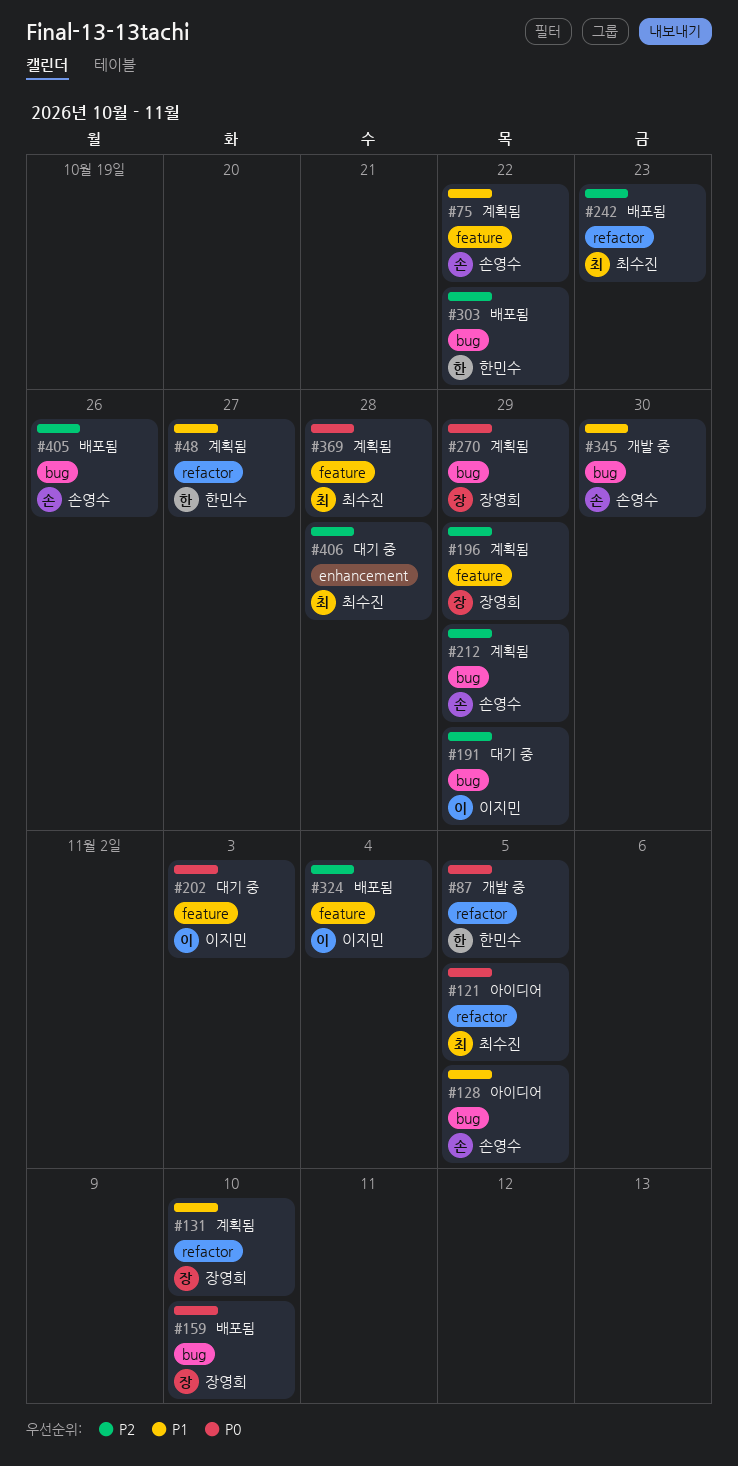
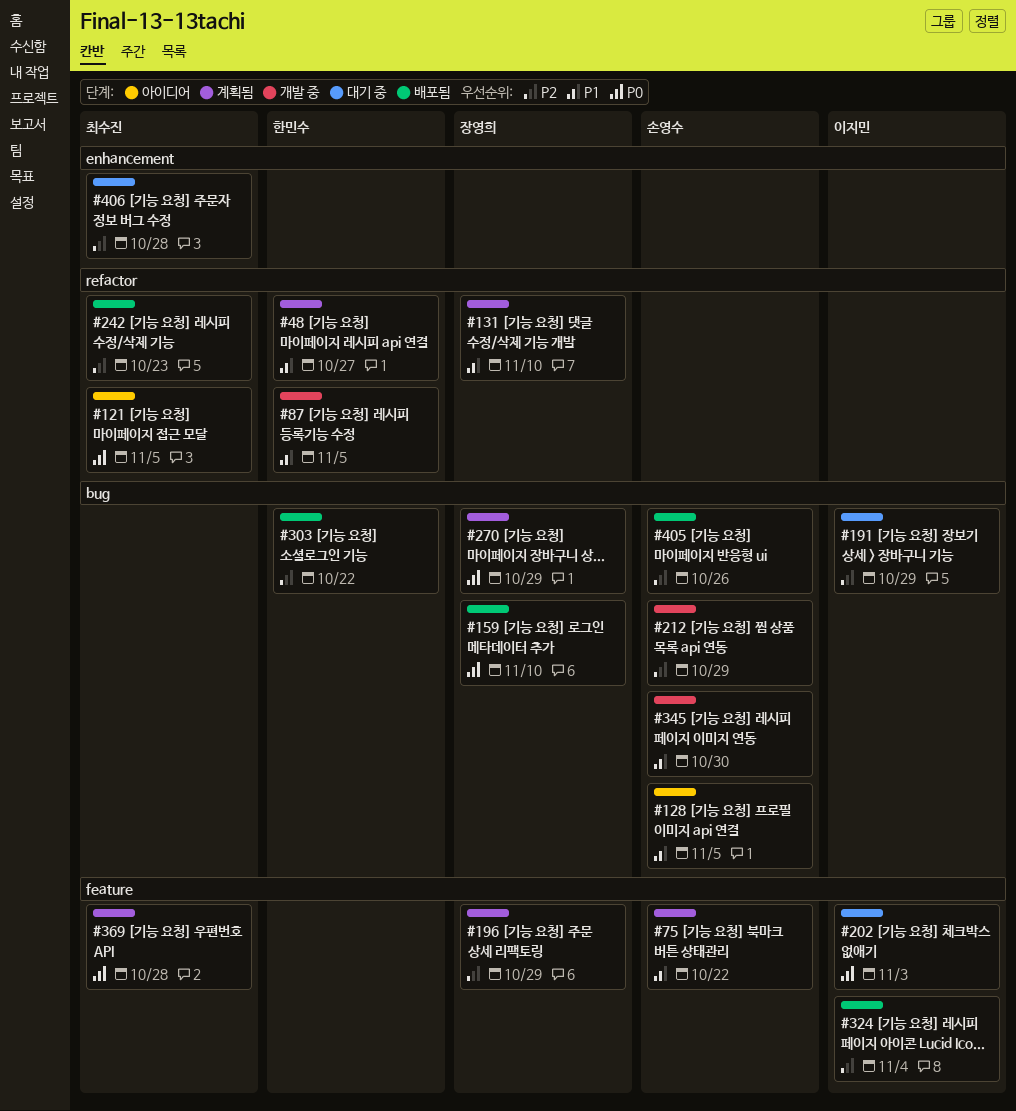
#87, priority: P0 -> P1
#212, status: 계획됨 -> 개발 중

